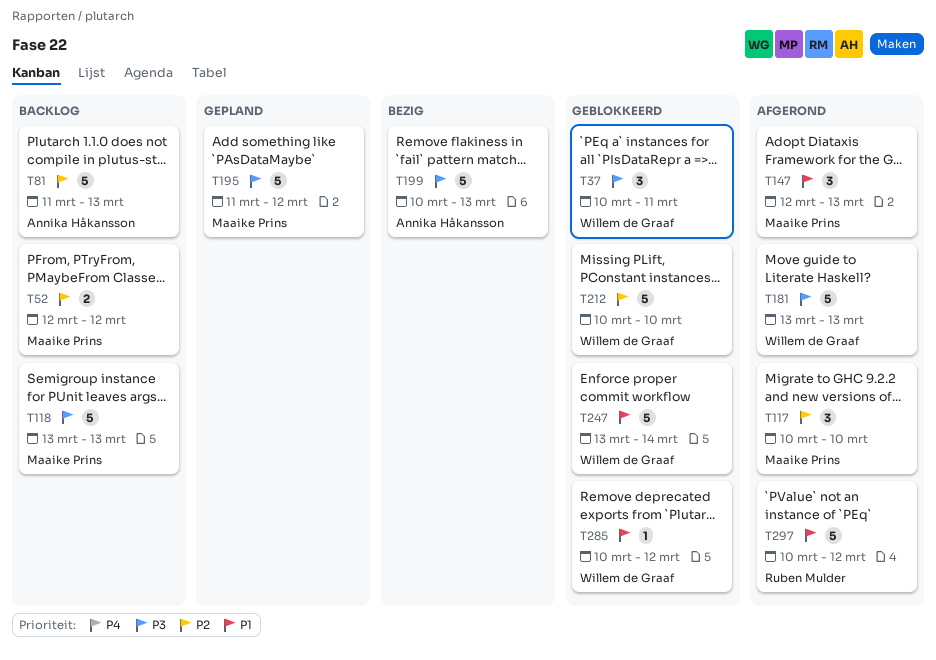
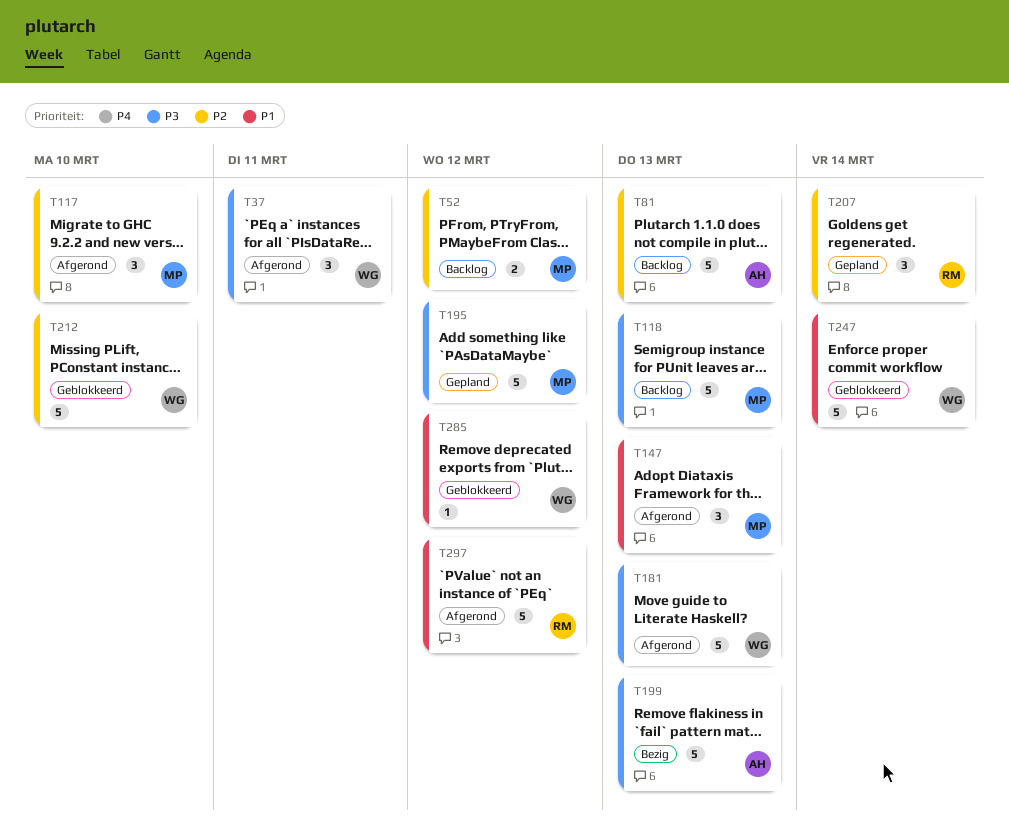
T37, status: Geblokkeerd -> Afgerond
T207: none -> present

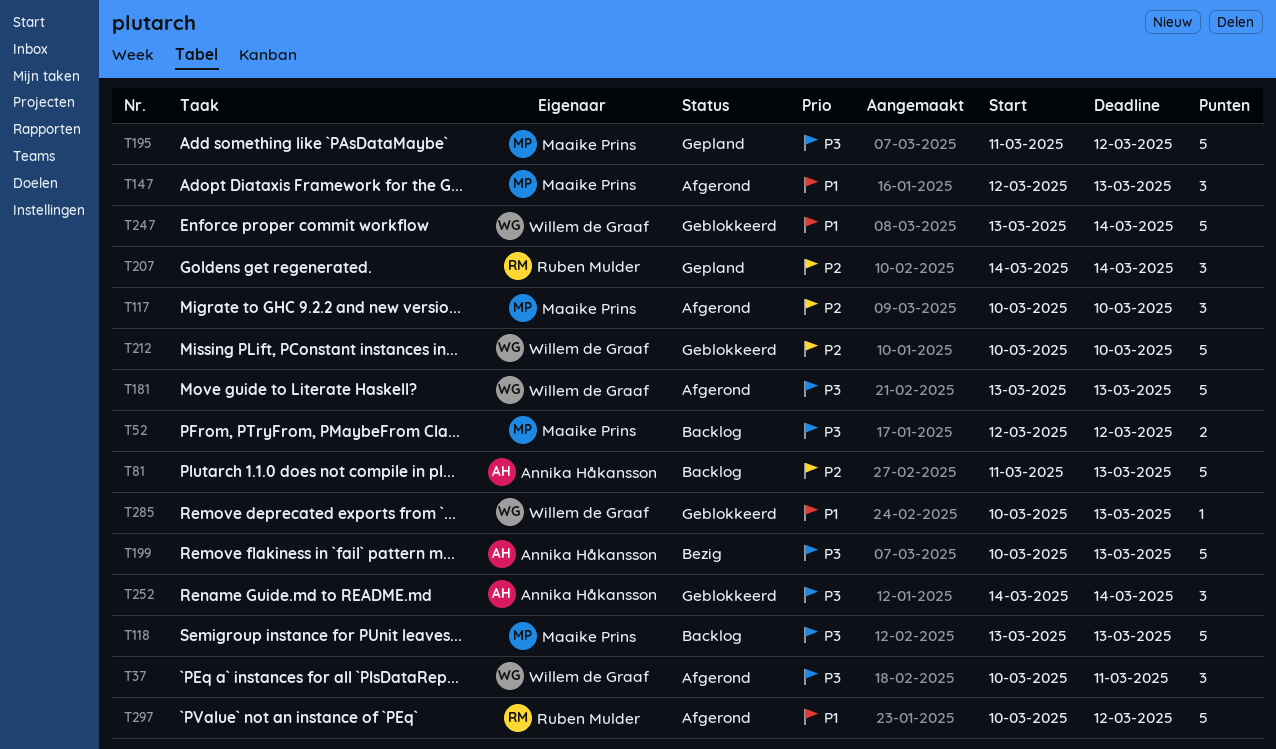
T52, priority: P2 -> P3
T252: none -> present
T285, due: Mar 12 -> Mar 13

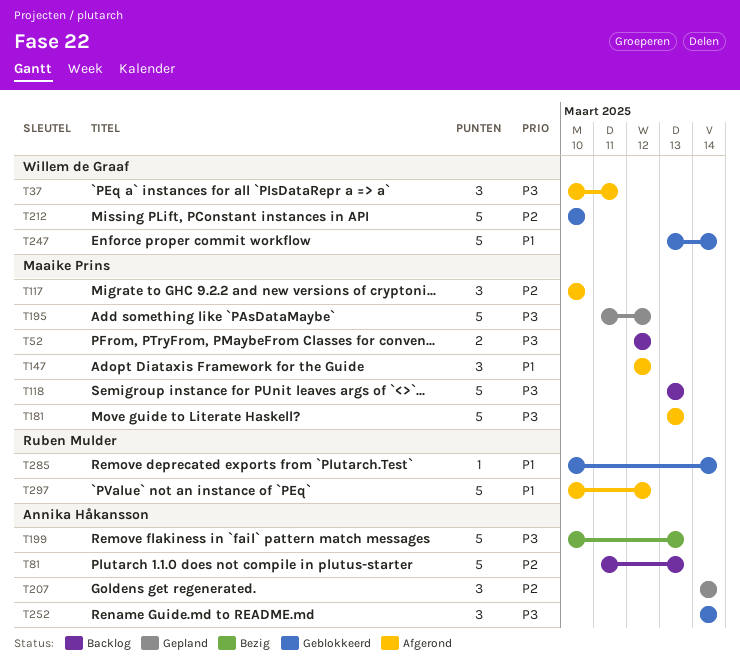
T147, due: Mar 13 -> Mar 12
T181, owner: Willem de Graaf -> Maaike Prins
T207, owner: Ruben Mulder -> Annika Håkansson
T285, owner: Willem de Graaf -> Ruben Mulder
T285, due: Mar 13 -> Mar 14

